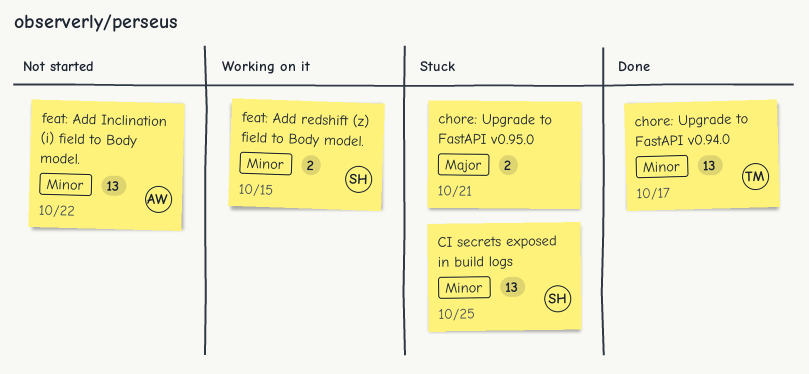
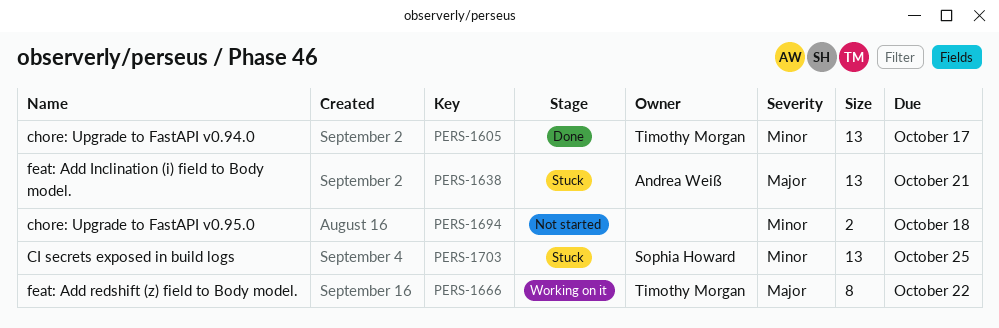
chore: Upgrade to FastAPI v0.95.0, status: Stuck -> Not started
chore: Upgrade to FastAPI v0.95.0, priority: Major -> Minor
chore: Upgrade to FastAPI v0.95.0, due: Oct 21 -> Oct 18
feat: Add Inclination (i) field to Body model., status: Not started -> Stuck
feat: Add Inclination (i) field to Body model., priority: Minor -> Major
feat: Add Inclination (i) field to Body model., due: Oct 22 -> Oct 21
feat: Add redshift (z) field to Body model., owner: Sophia Howard -> Timothy Morgan
feat: Add redshift (z) field to Body model., priority: Minor -> Major
feat: Add redshift (z) field to Body model., estimate: 2 -> 8
feat: Add redshift (z) field to Body model., due: Oct 15 -> Oct 22

